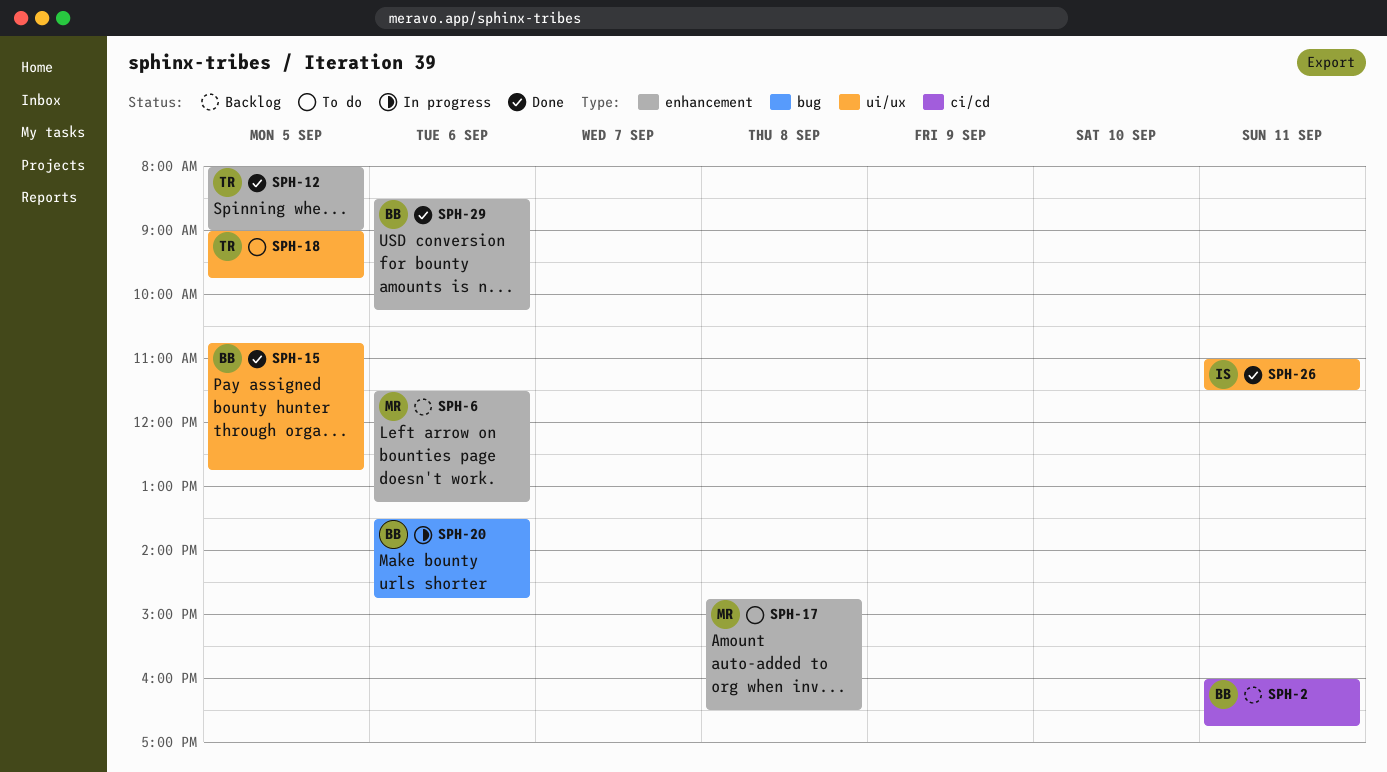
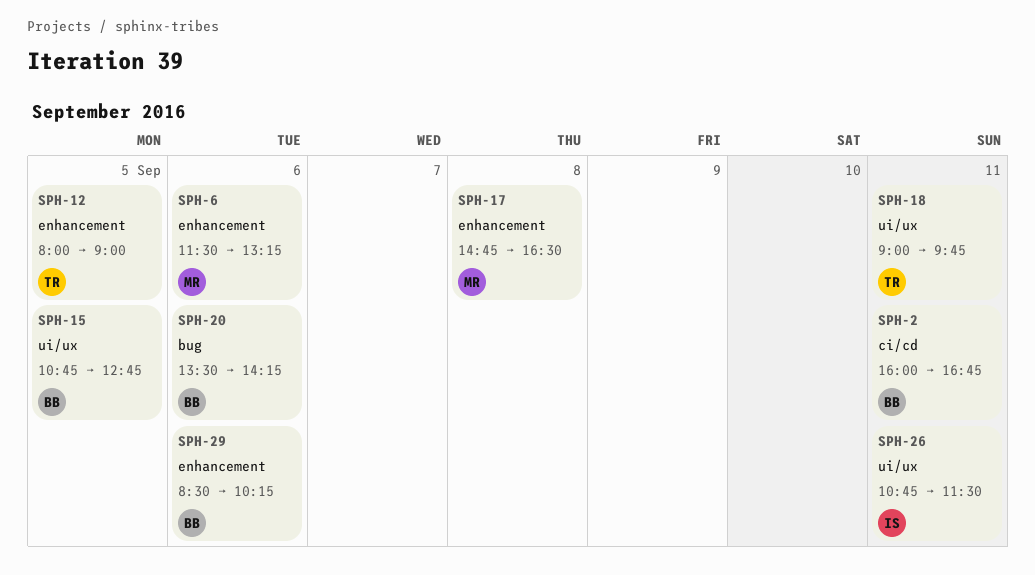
SPH-18, day: Sep 5 -> Sep 11
SPH-20, ends: 14:45 -> 14:15
SPH-26, begins: 11:00 -> 10:45

